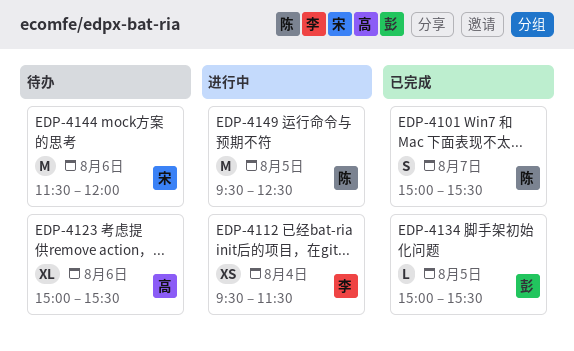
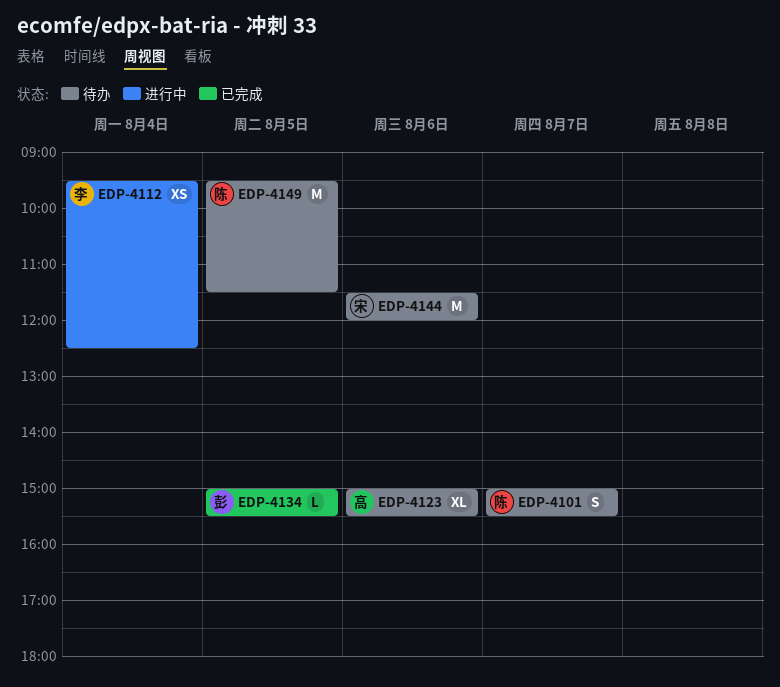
EDP-4101, status: 已完成 -> 待办
EDP-4112, ends: 11:30 -> 12:30
EDP-4149, status: 进行中 -> 待办
EDP-4149, ends: 12:30 -> 11:30

